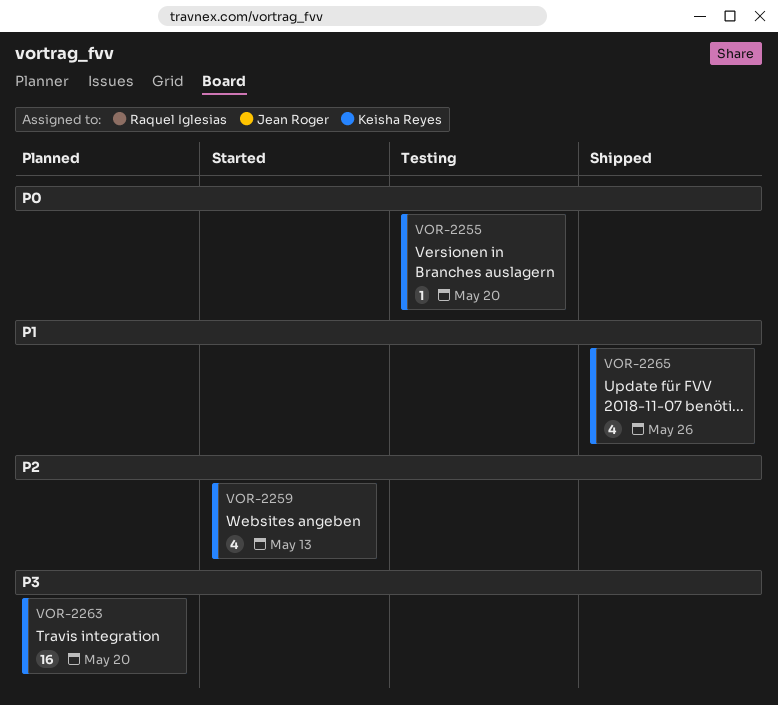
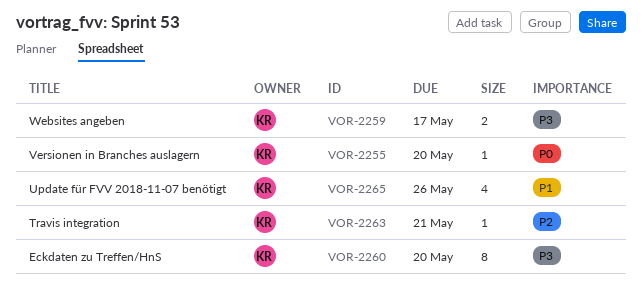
VOR-2259, priority: P2 -> P3
VOR-2259, estimate: 4 -> 2
VOR-2259, due: May 13 -> May 17
VOR-2260: none -> present
VOR-2263, priority: P3 -> P2
VOR-2263, estimate: 16 -> 1
VOR-2263, due: May 20 -> May 21

